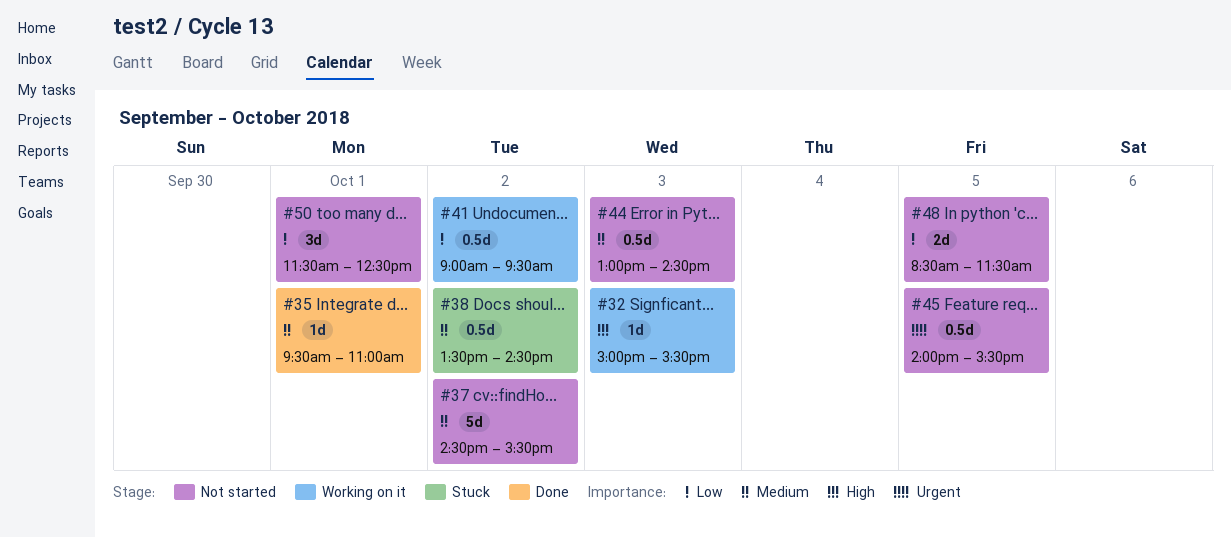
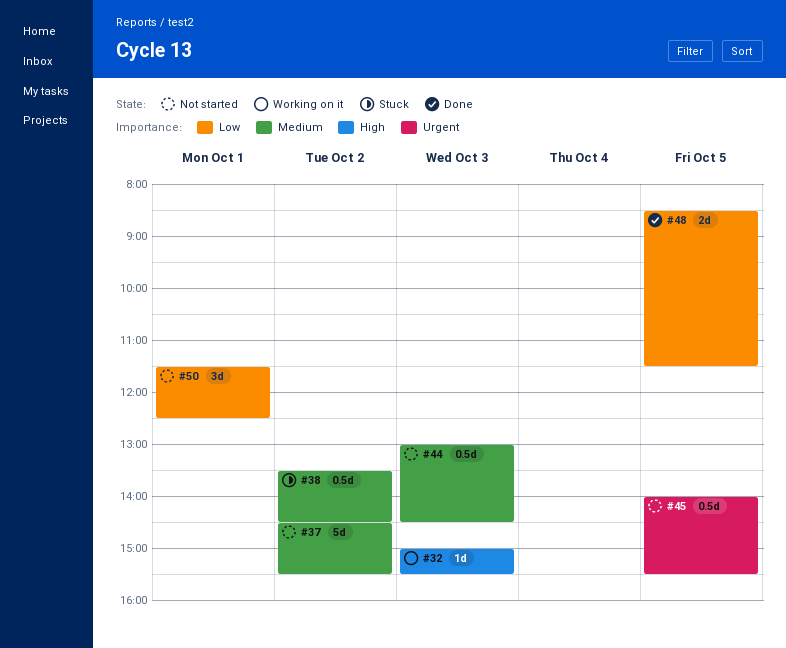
#35: present -> none
#41: present -> none
#48, status: Not started -> Done

